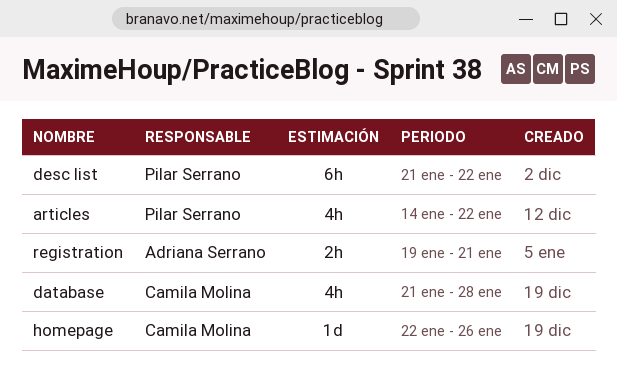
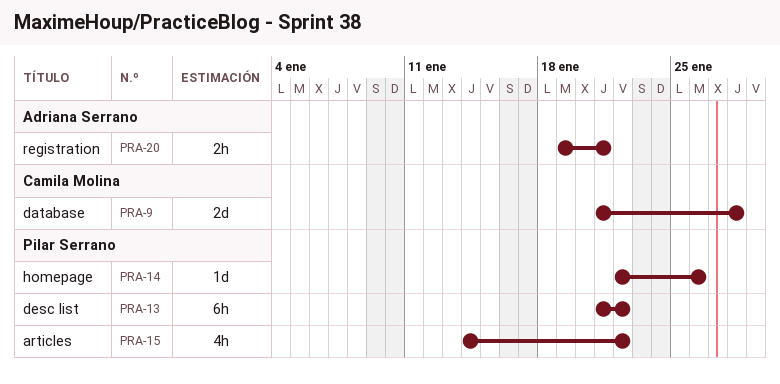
database, estimate: 4h -> 2d
homepage, owner: Camila Molina -> Pilar Serrano

